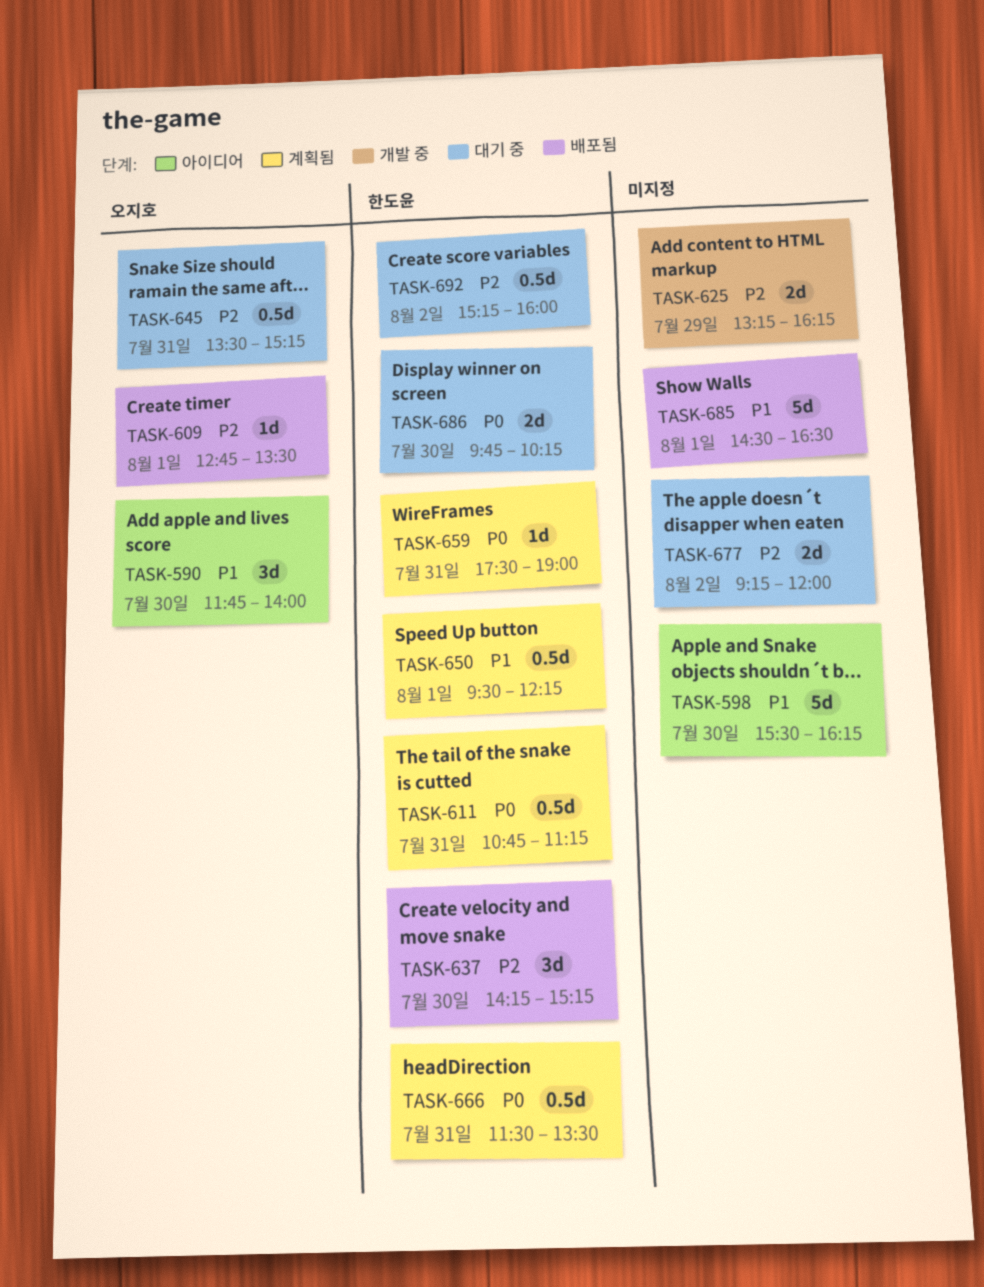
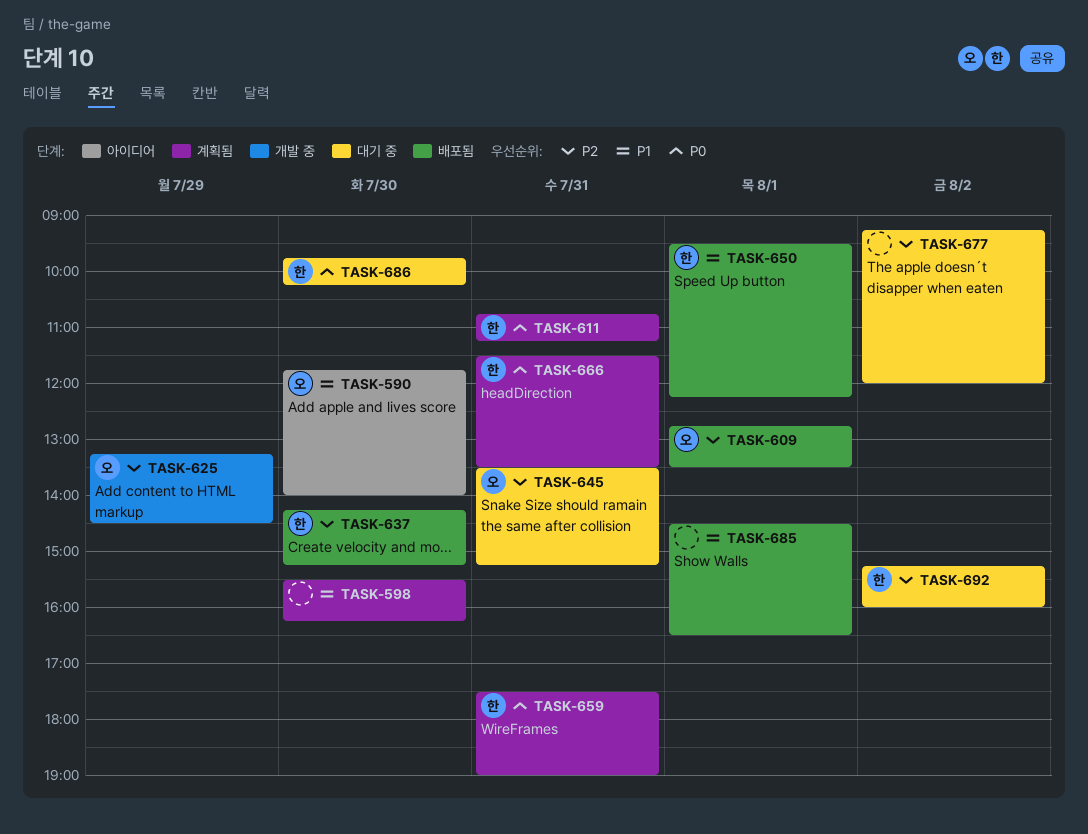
TASK-598, status: 아이디어 -> 계획됨
TASK-625, owner: none -> 오지호
TASK-625, ends: 16:15 -> 14:30
TASK-650, status: 계획됨 -> 배포됨

